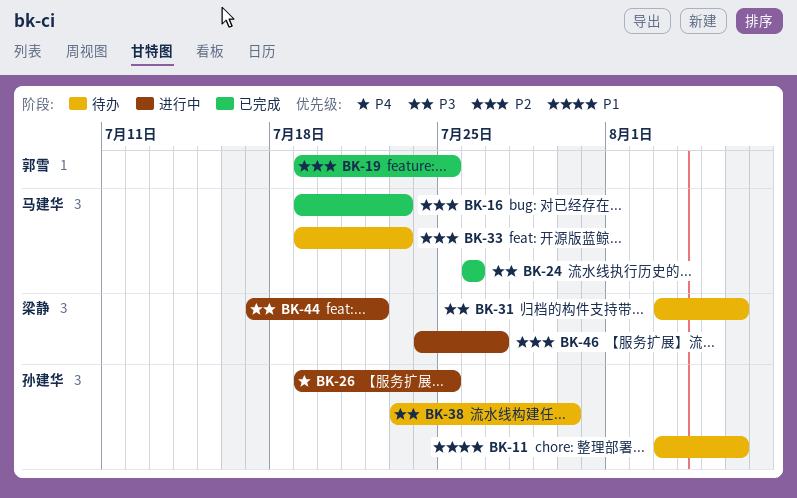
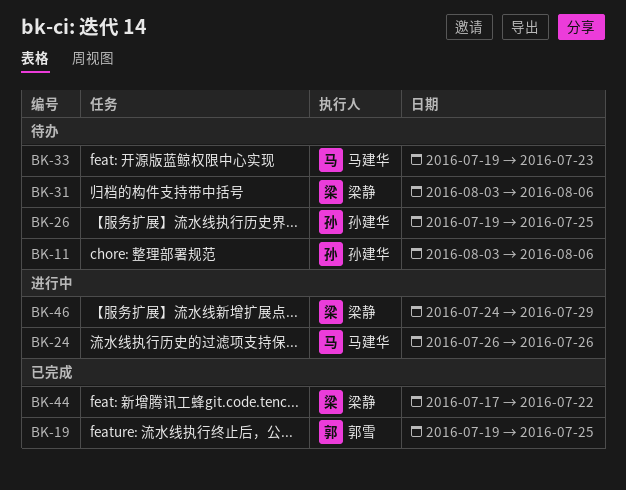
BK-16: present -> none
BK-24, status: 已完成 -> 进行中
BK-26, status: 进行中 -> 待办
BK-38: present -> none
BK-44, status: 进行中 -> 已完成
BK-46, due: Jul 27 -> Jul 29

